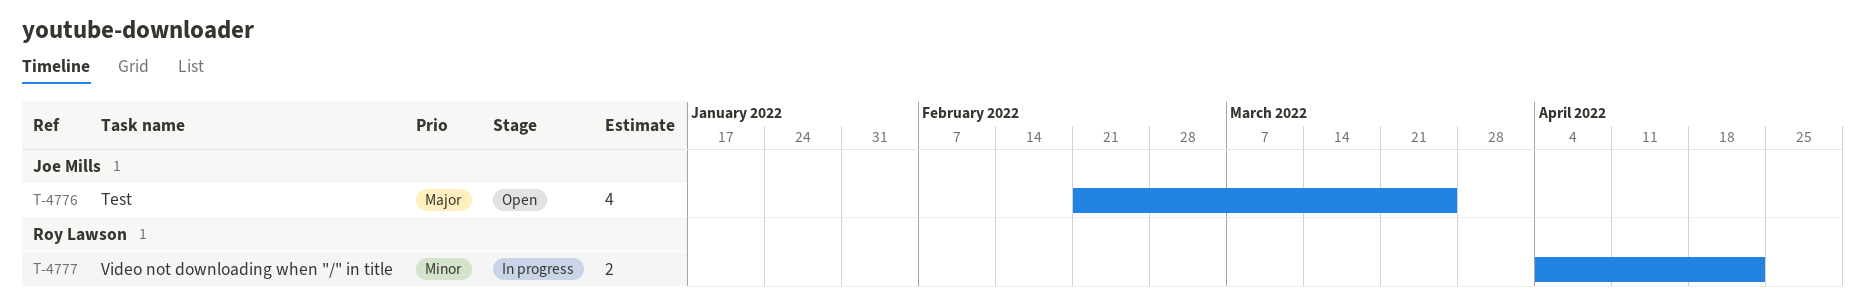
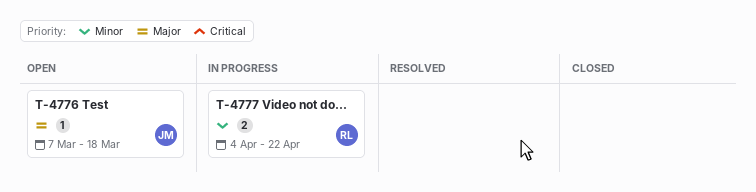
T-4776, estimate: 4 -> 1
T-4776, start: Feb 21 -> Mar 7
T-4776, due: Mar 25 -> Mar 18

